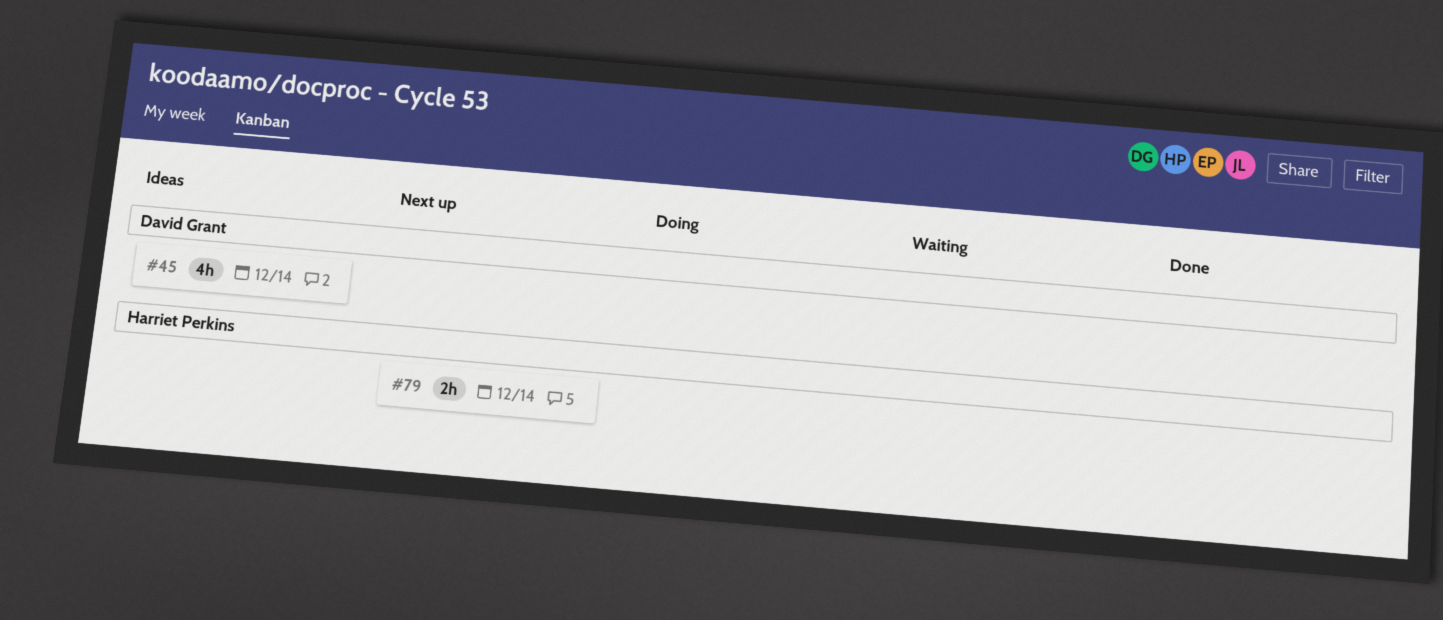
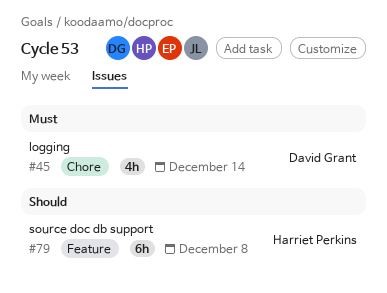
#79, estimate: 2h -> 6h
#79, due: Dec 14 -> Dec 8

